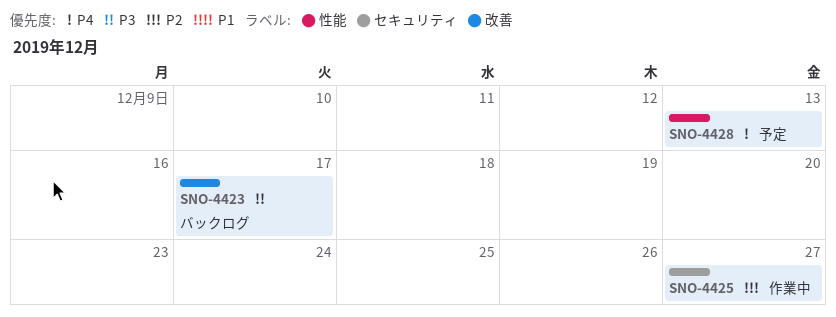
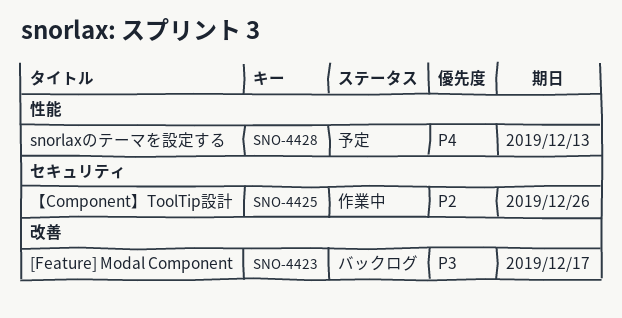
SNO-4425, due: Dec 27 -> Dec 26

